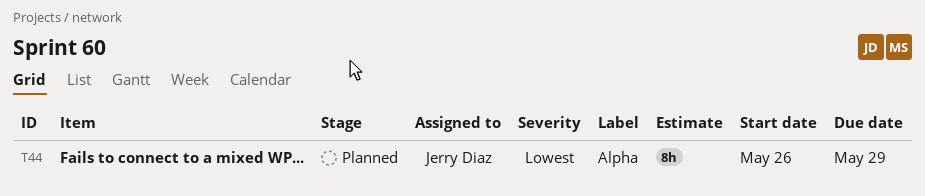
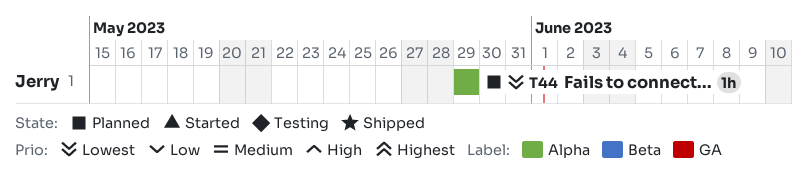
T44, estimate: 8h -> 1h
T44, start: May 26 -> May 29

